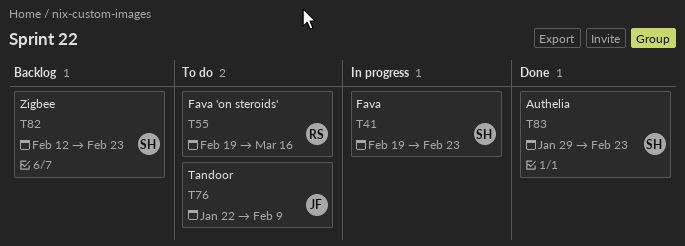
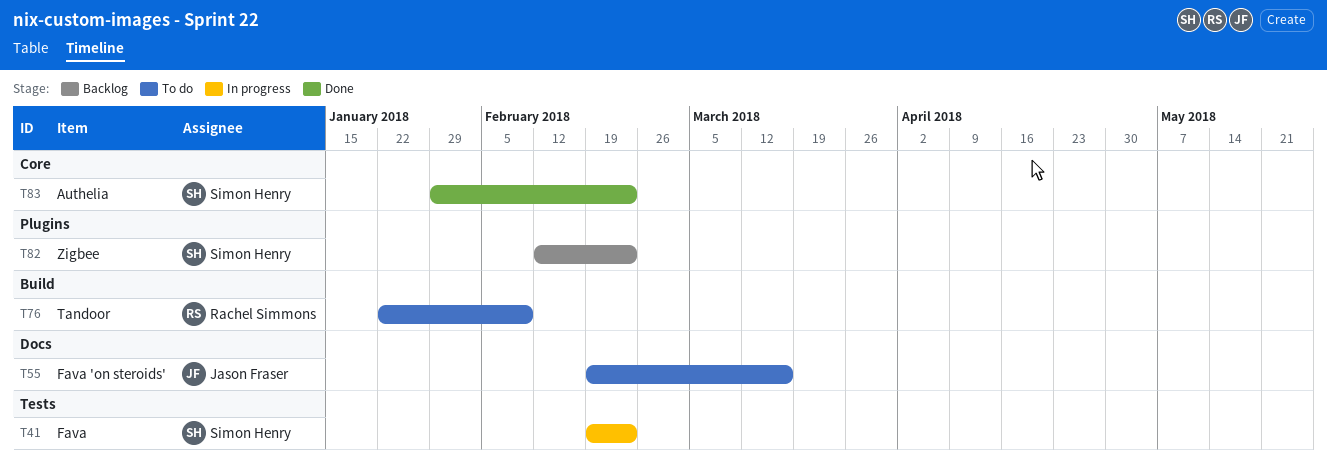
T55, owner: Rachel Simmons -> Jason Fraser
T76, owner: Jason Fraser -> Rachel Simmons

